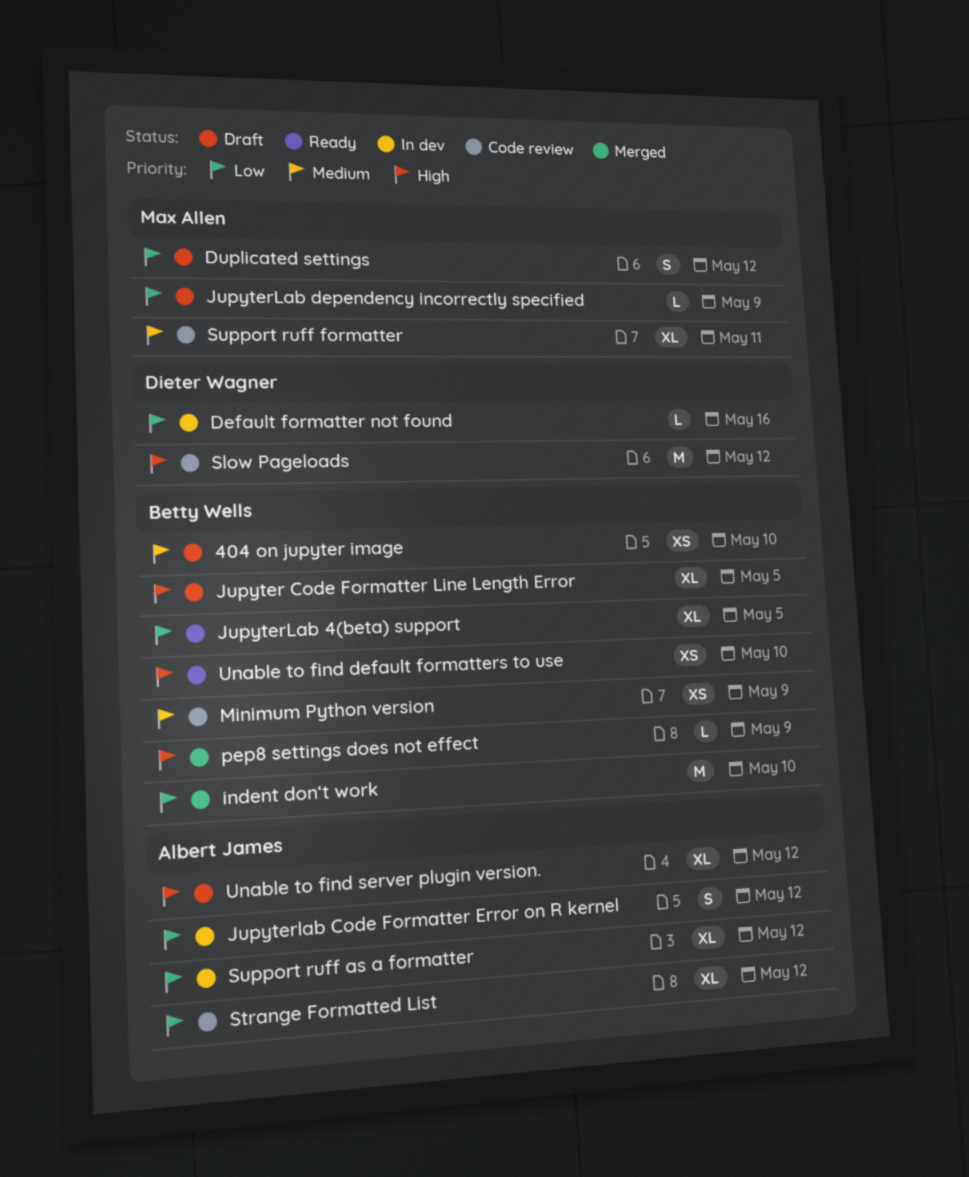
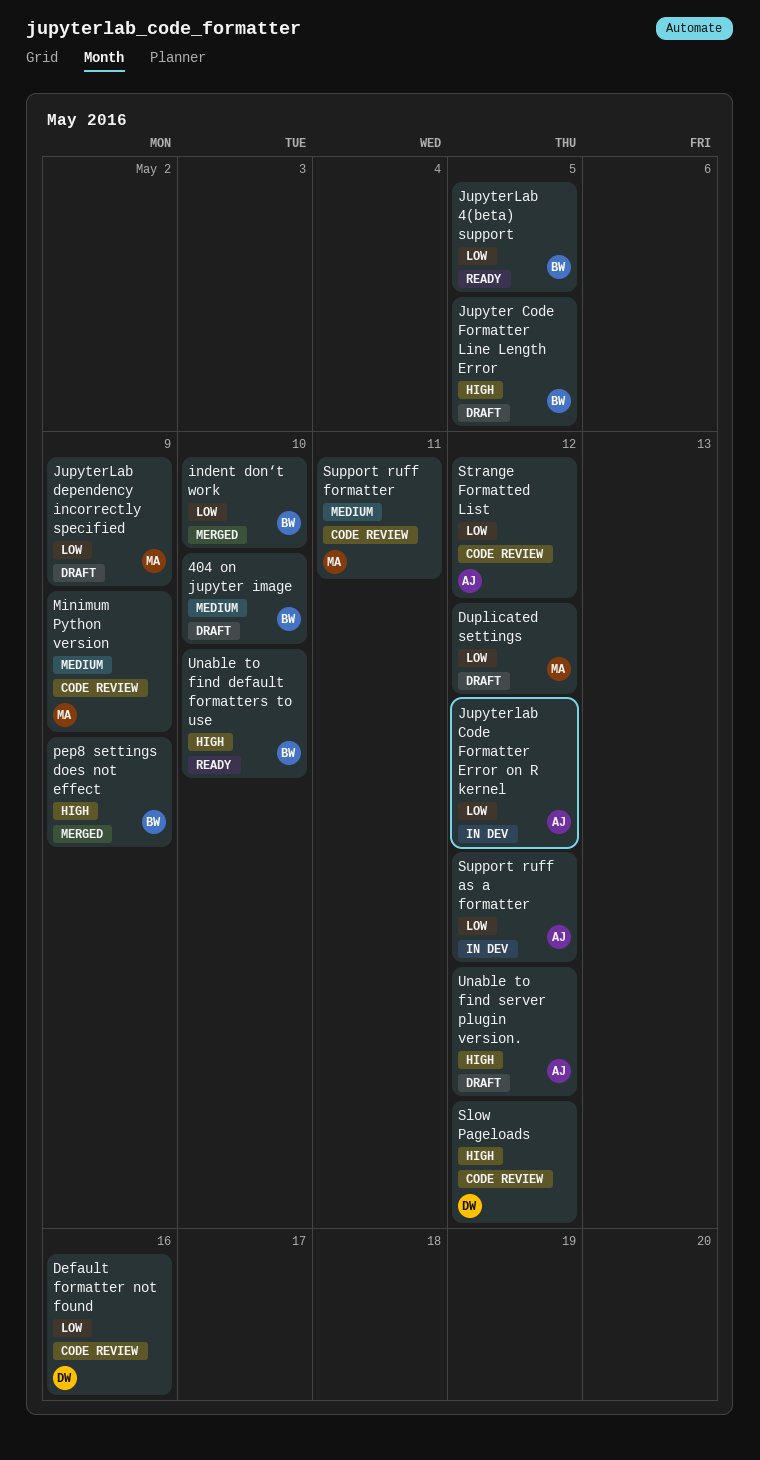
Default formatter not found, status: In dev -> Code review
Minimum Python version, owner: Betty Wells -> Max Allen

